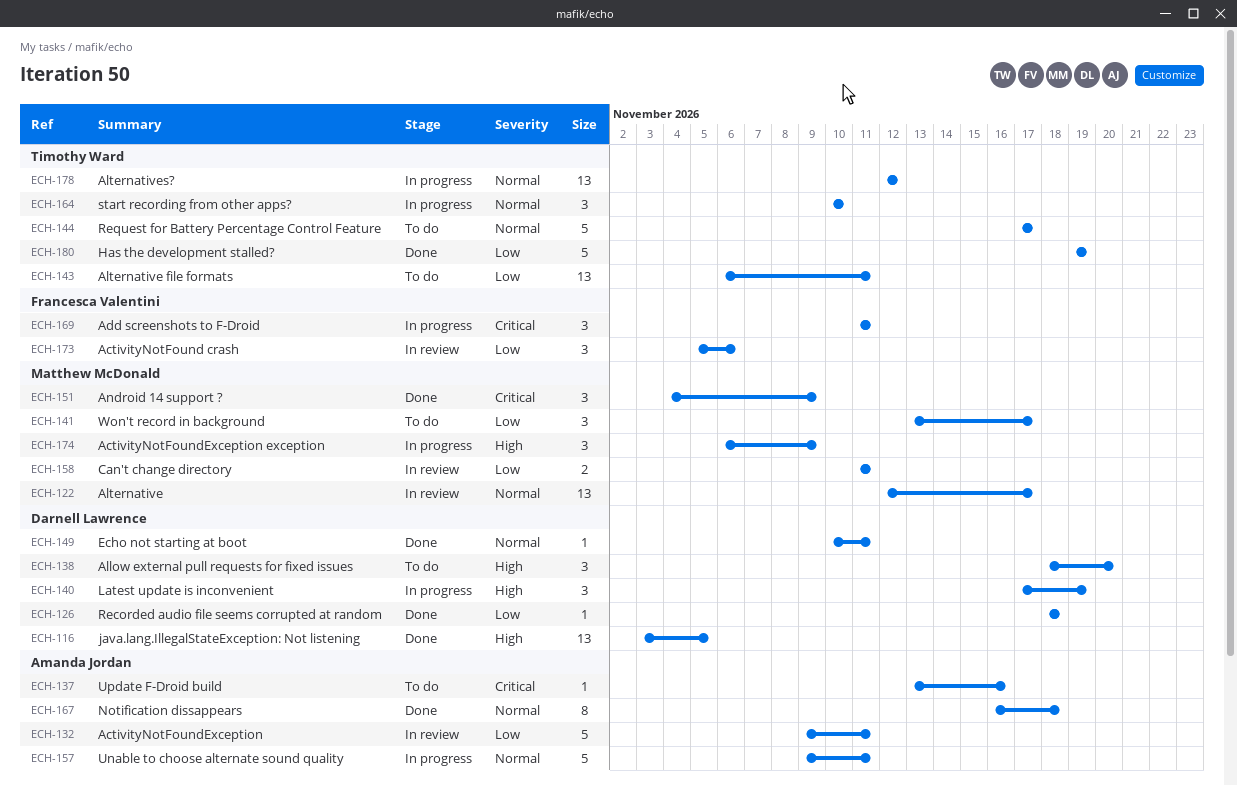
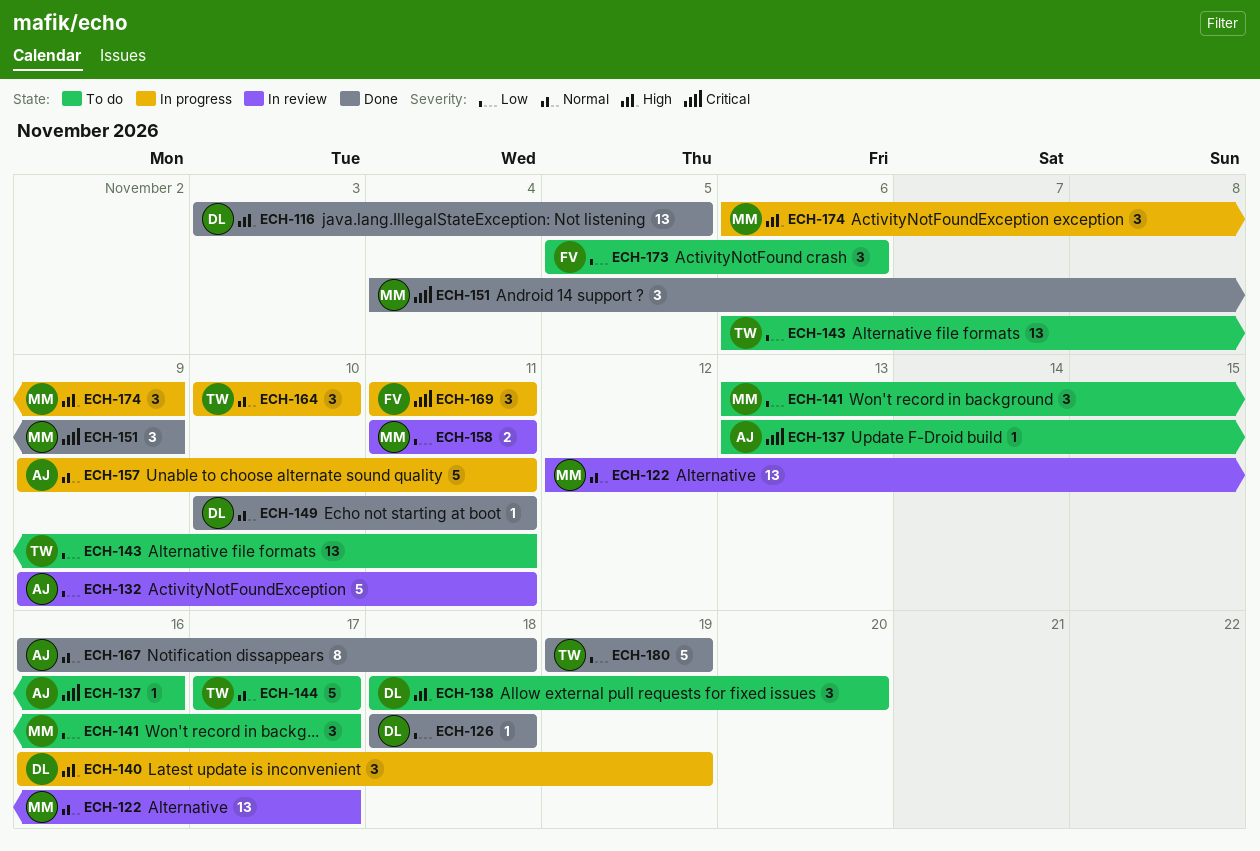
ECH-140, start: Nov 17 -> Nov 16
ECH-173, status: In review -> To do
ECH-178: present -> none

